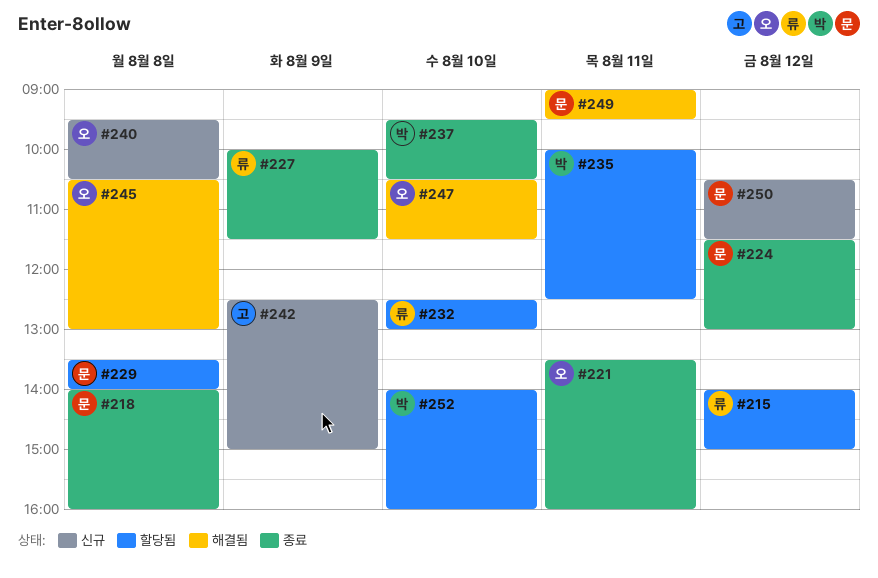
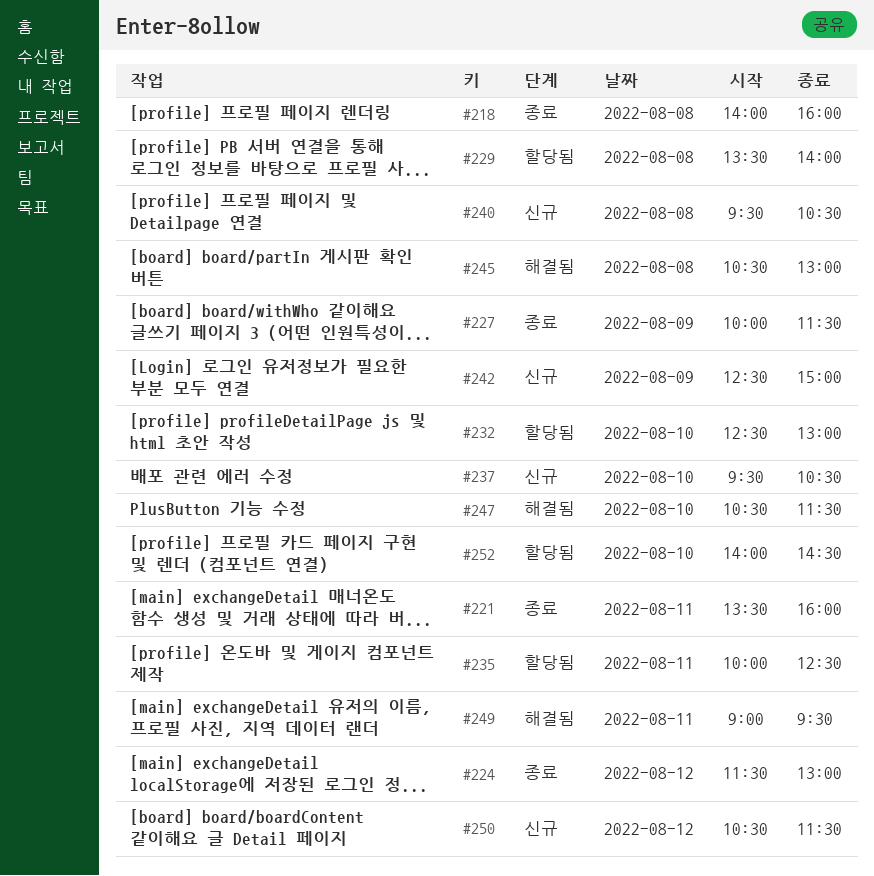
#215: present -> none
#237, status: 종료 -> 신규
#252, ends: 16:00 -> 14:30

